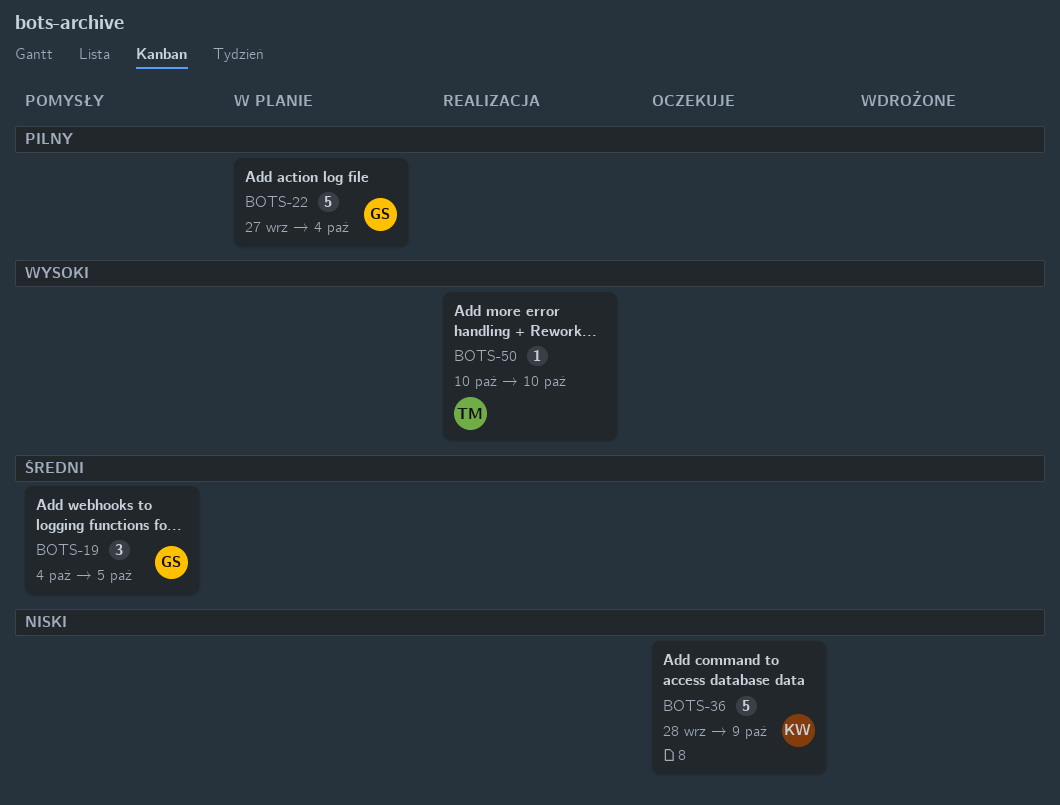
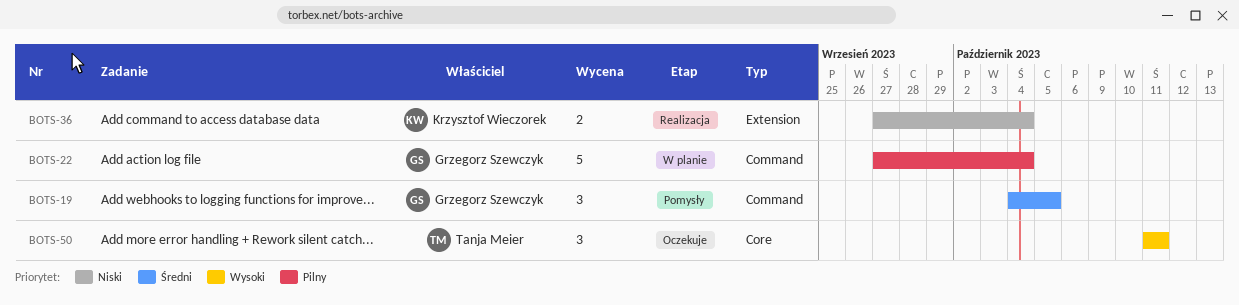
BOTS-36, status: Oczekuje -> Realizacja
BOTS-36, estimate: 5 -> 2
BOTS-36, start: Sep 28 -> Sep 27
BOTS-36, due: Oct 9 -> Oct 4
BOTS-50, status: Realizacja -> Oczekuje
BOTS-50, estimate: 1 -> 3
BOTS-50, start: Oct 10 -> Oct 11
BOTS-50, due: Oct 10 -> Oct 11

